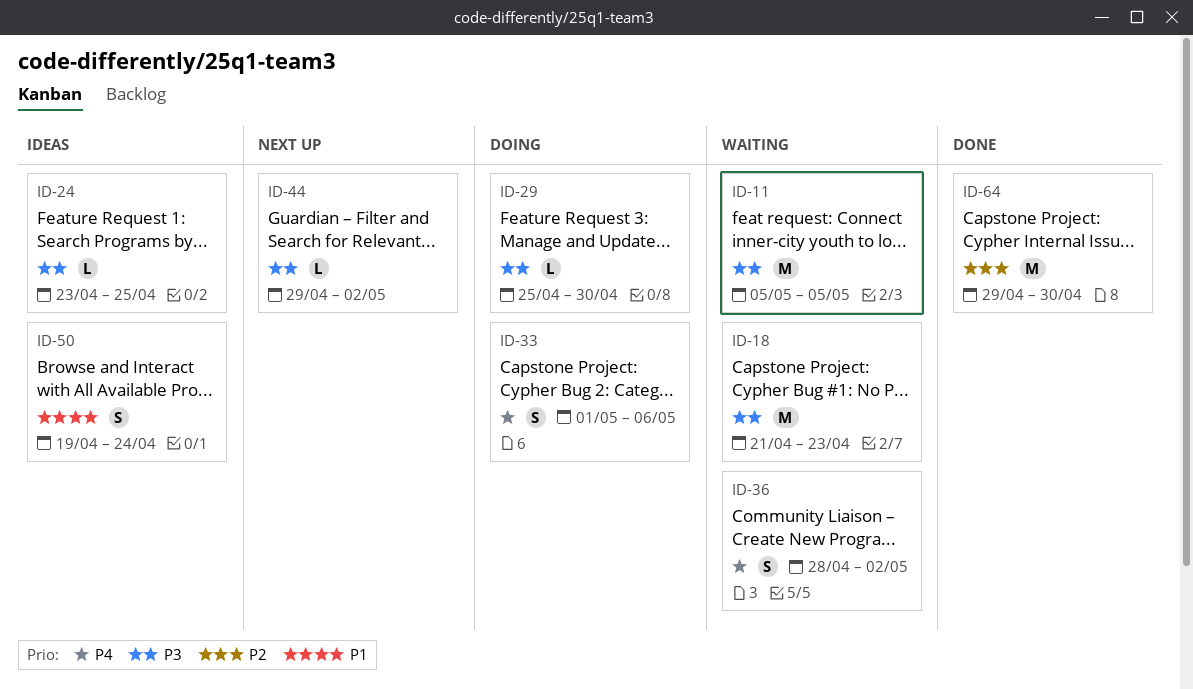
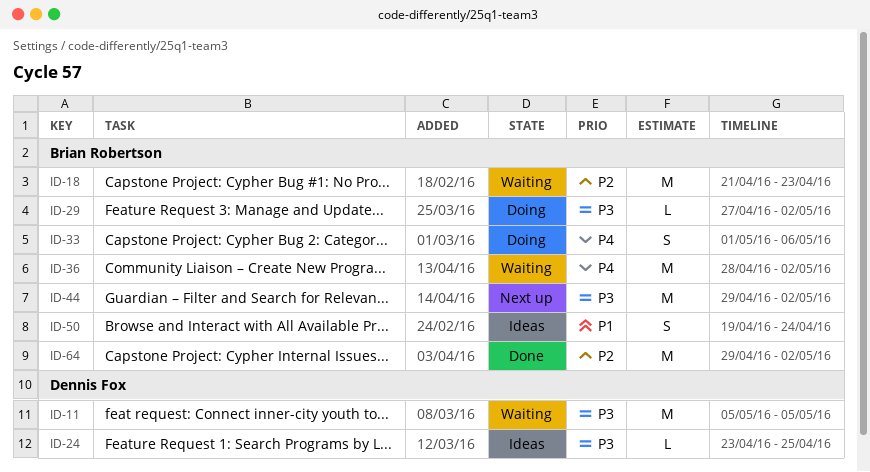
ID-18, priority: P3 -> P2
ID-29, start: Apr 25 -> Apr 27
ID-29, due: Apr 30 -> May 2
ID-36, estimate: S -> M
ID-44, estimate: L -> M
ID-64, due: Apr 30 -> May 2

